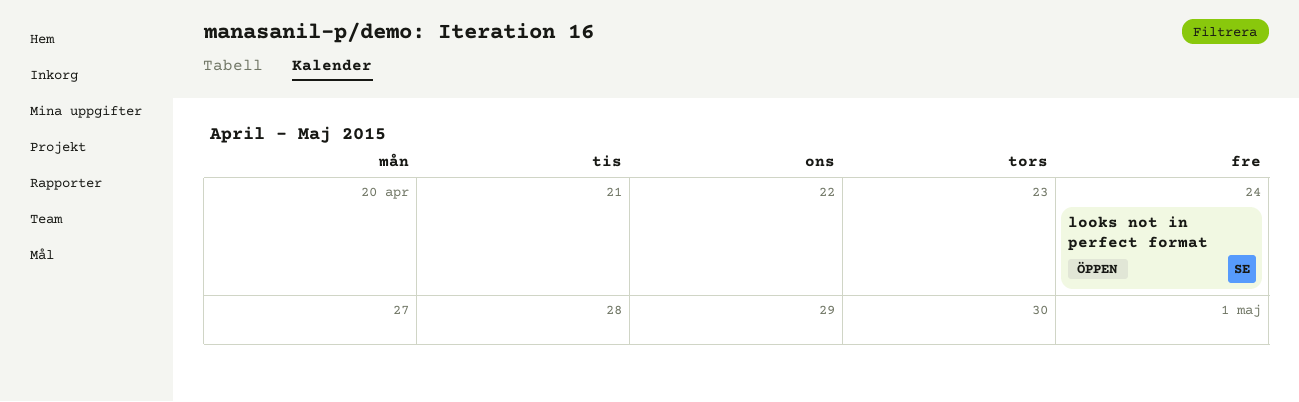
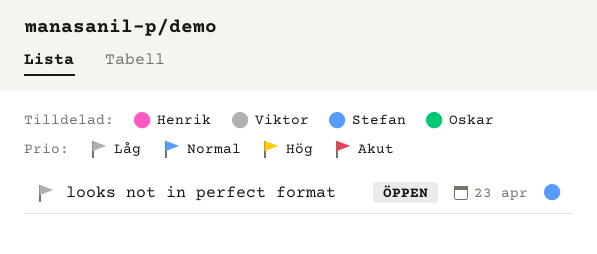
looks not in perfect format, due: Apr 24 -> Apr 23

